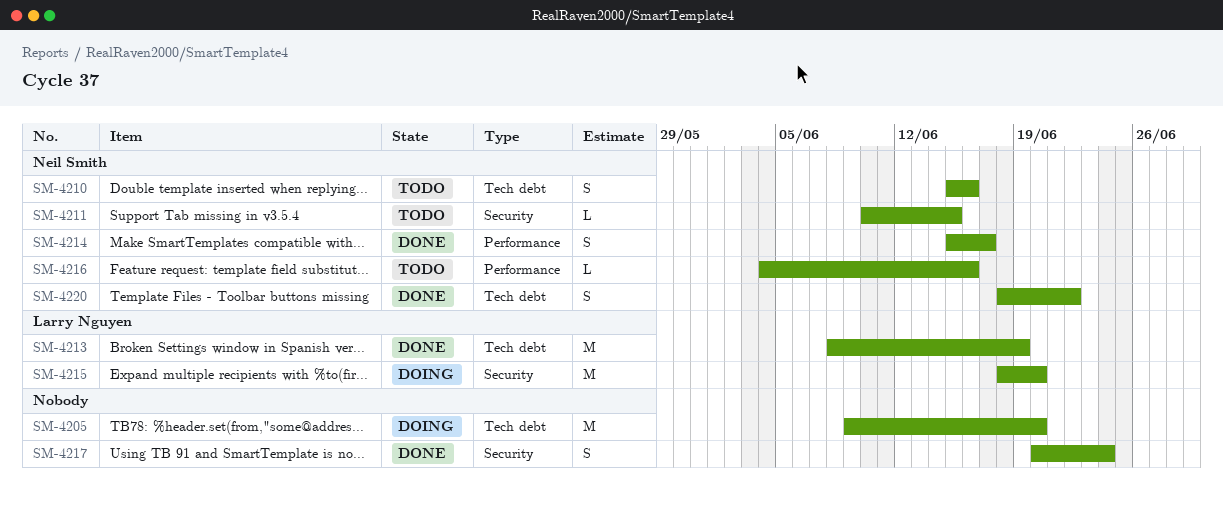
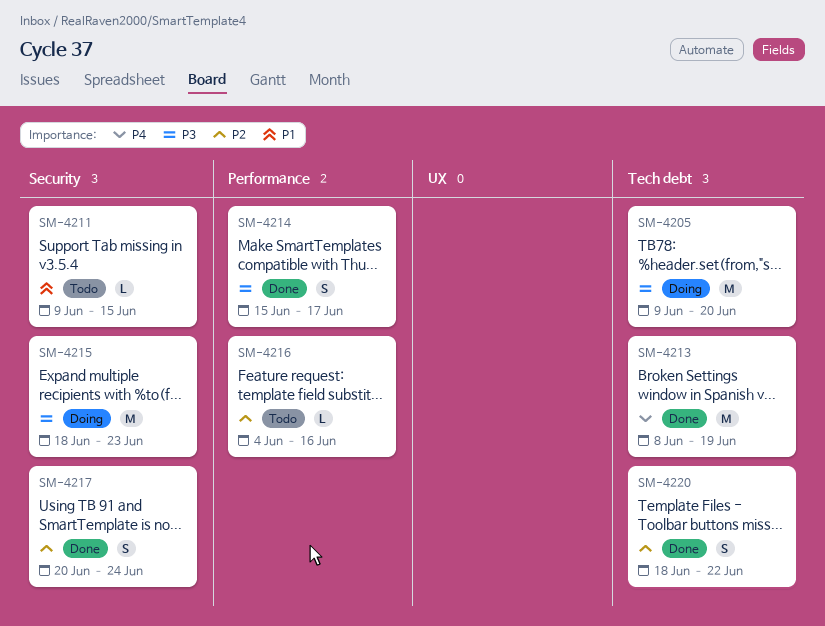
SM-4210: present -> none
SM-4211, start: Jun 10 -> Jun 9
SM-4215, due: Jun 20 -> Jun 23

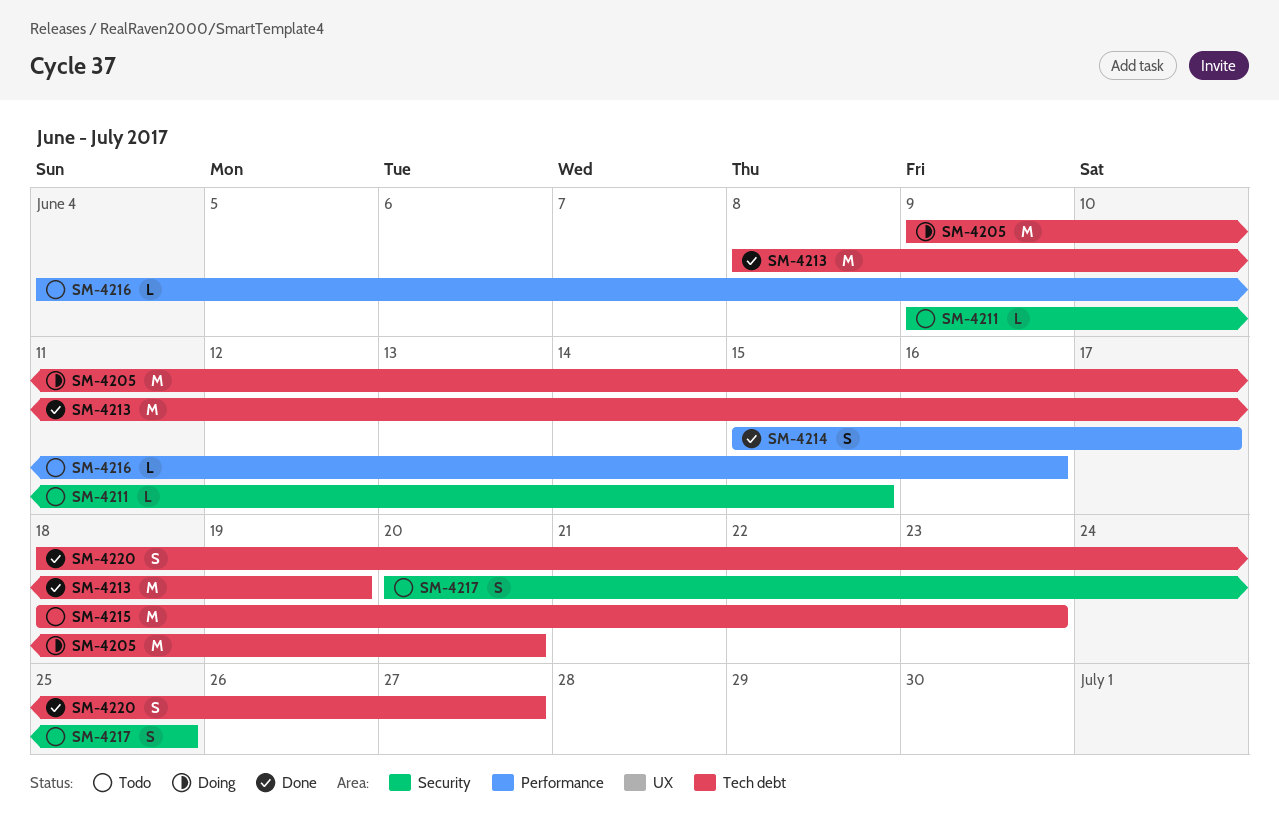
SM-4215, status: Doing -> Todo
SM-4215, label: Security -> Tech debt
SM-4217, status: Done -> Todo
SM-4217, due: Jun 24 -> Jun 25
SM-4220, due: Jun 22 -> Jun 27

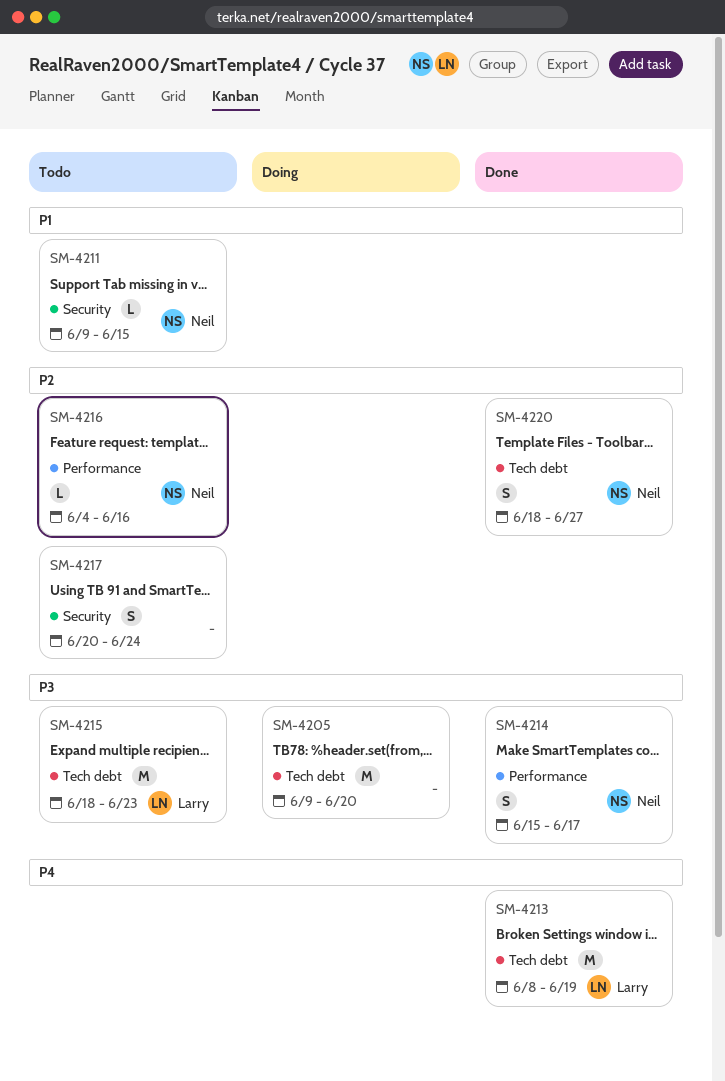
SM-4217, due: Jun 25 -> Jun 24

